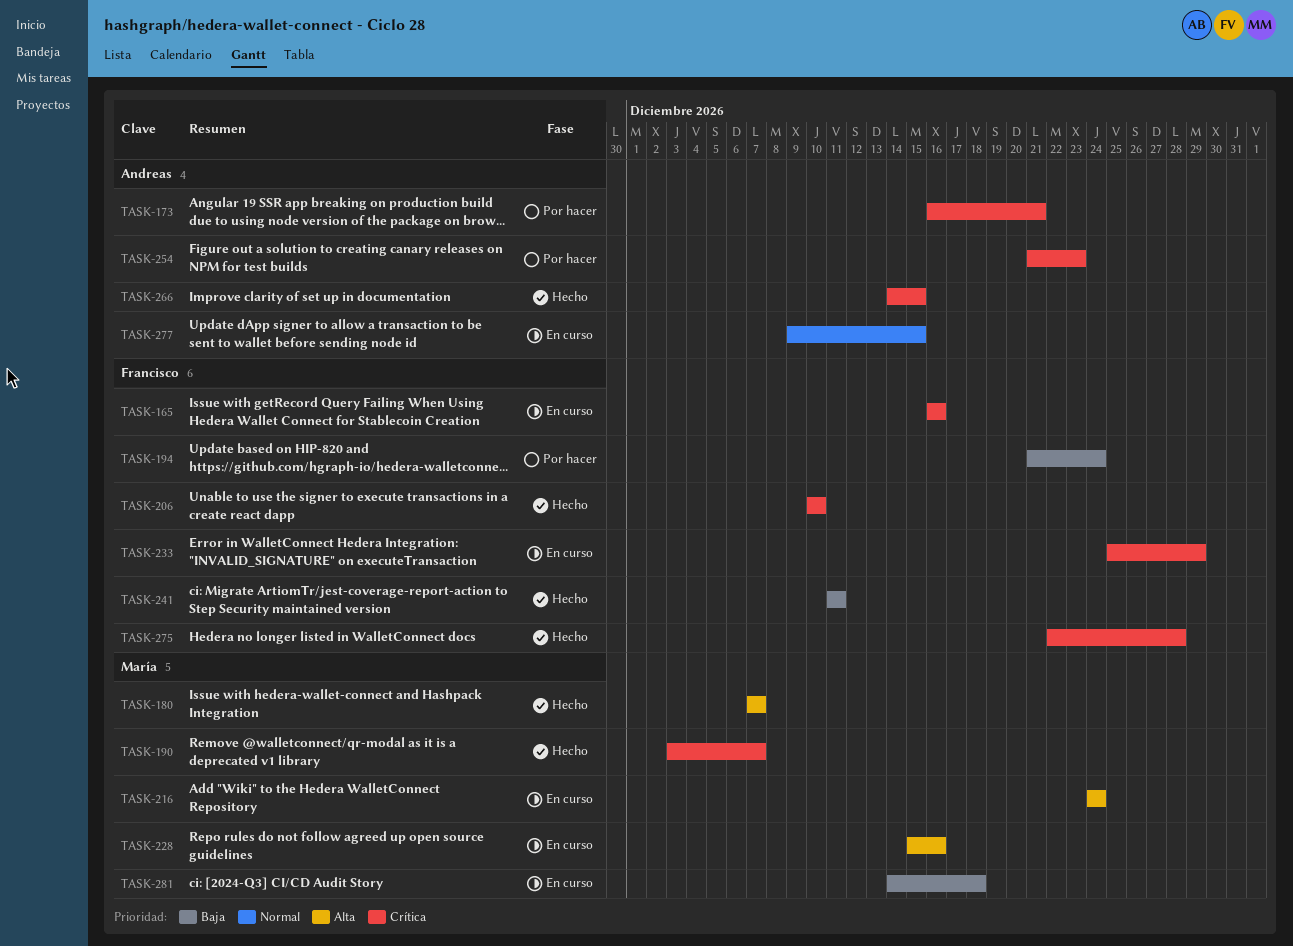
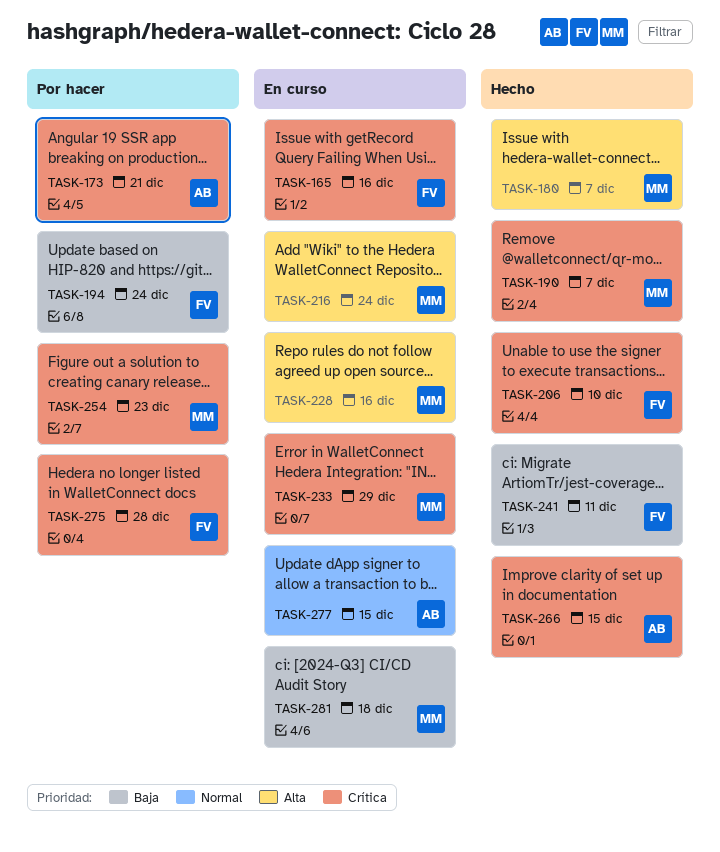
TASK-233, owner: Francisco -> María
TASK-254, owner: Andreas -> María
TASK-275, status: Hecho -> Por hacer

